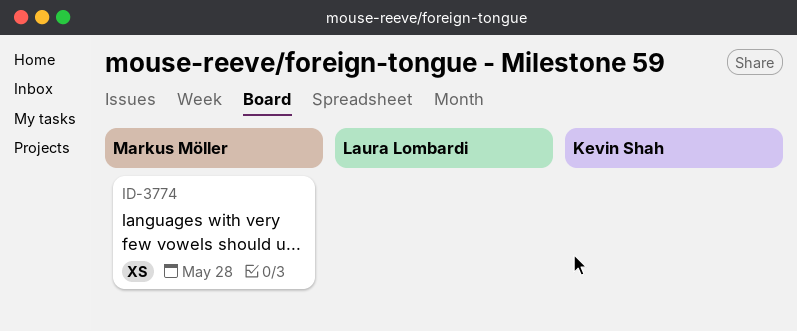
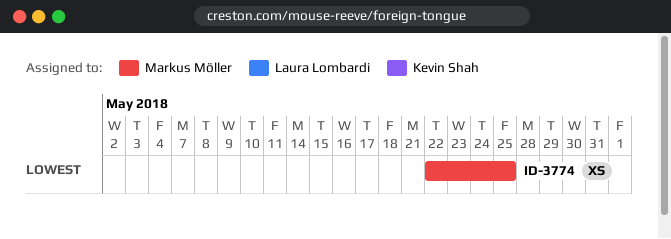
ID-3774, due: May 28 -> May 25

